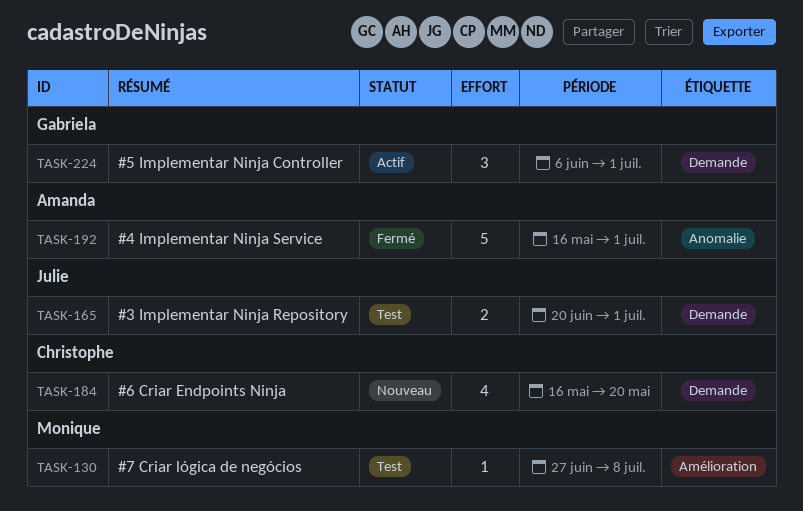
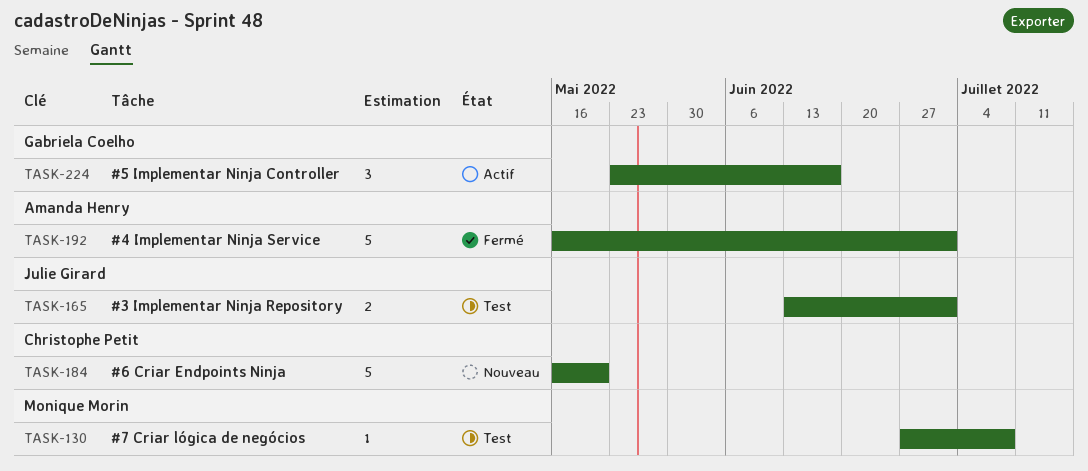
TASK-165, start: Jun 20 -> Jun 13
TASK-184, estimate: 4 -> 5
TASK-224, start: Jun 6 -> May 23
TASK-224, due: Jul 1 -> Jun 17

